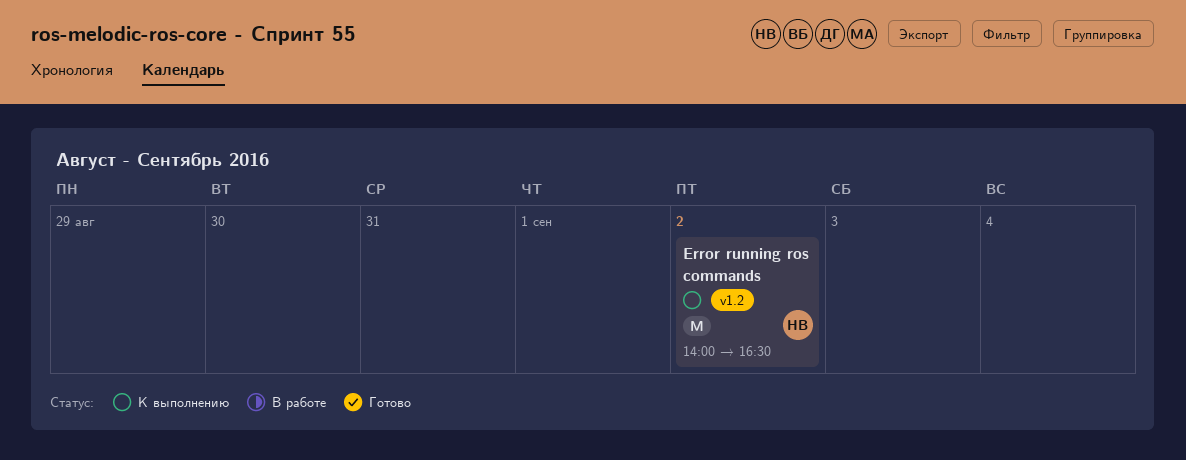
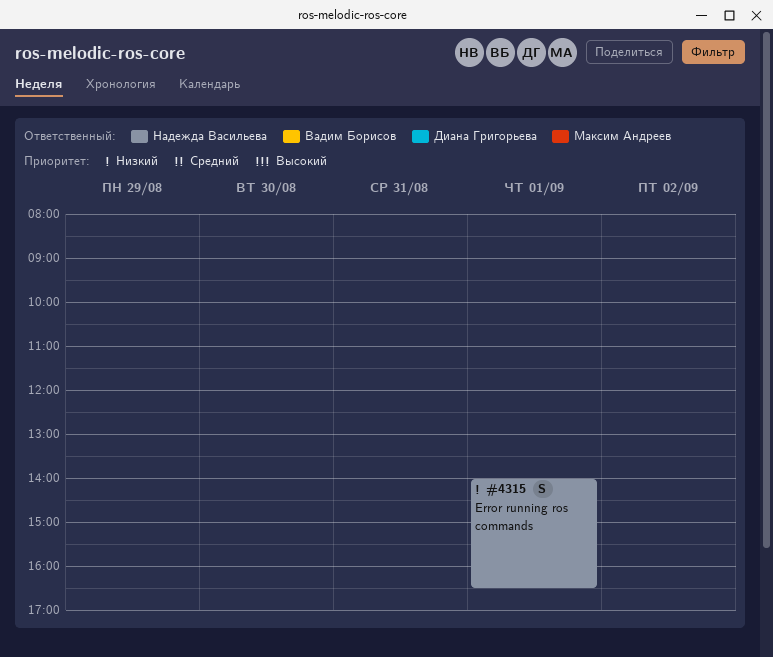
Error running ros commands, estimate: M -> S
Error running ros commands, day: Sep 2 -> Sep 1

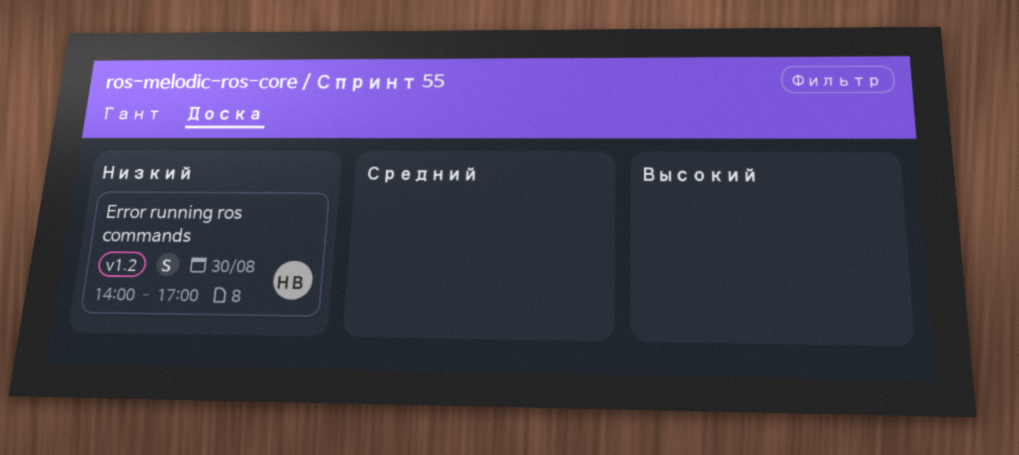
Error running ros commands, day: Sep 1 -> Aug 30
Error running ros commands, ends: 16:30 -> 17:00

